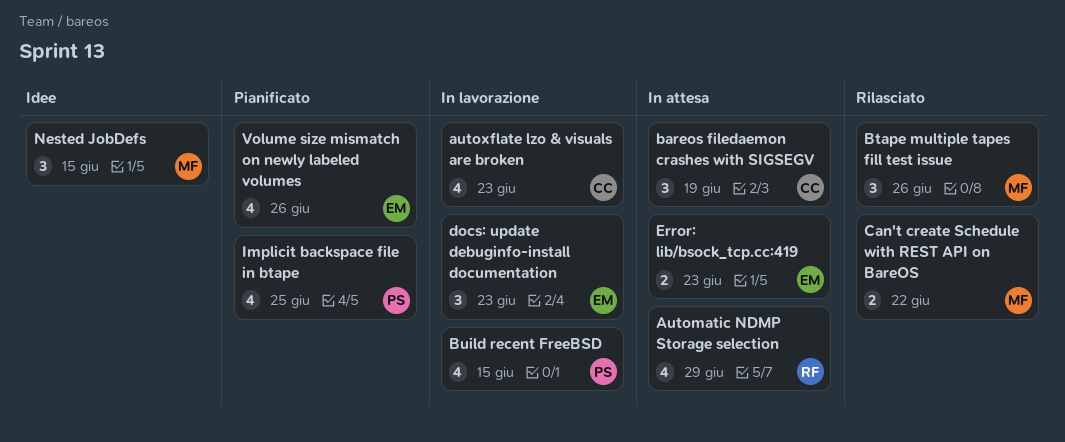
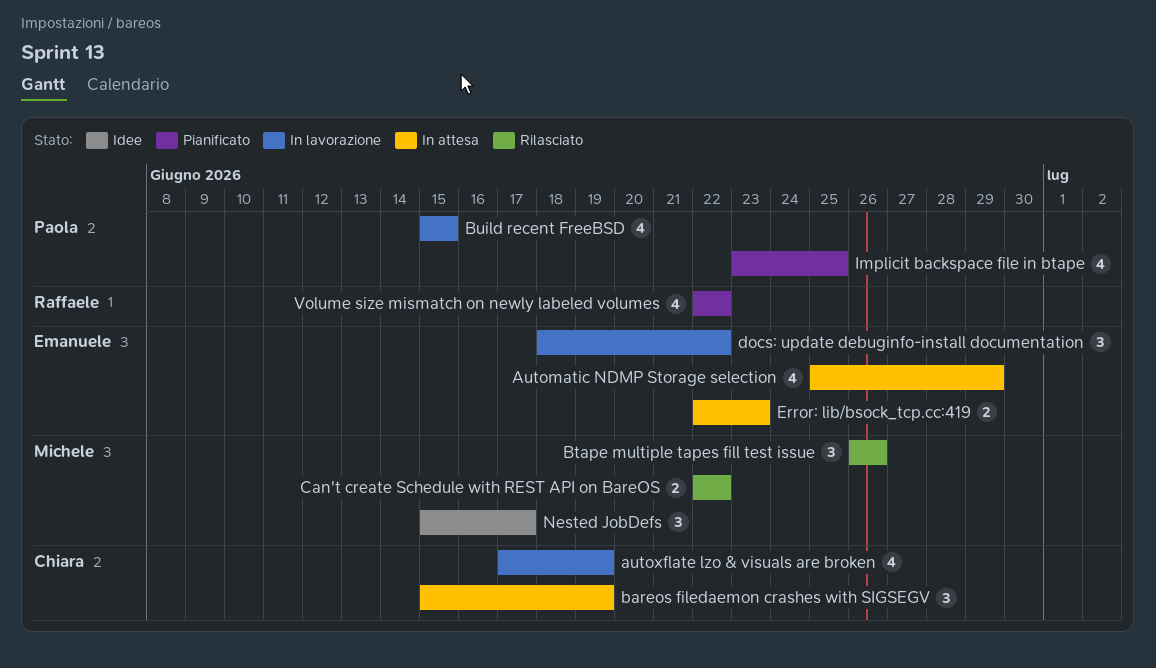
Automatic NDMP Storage selection, owner: Raffaele -> Emanuele
autoxflate lzo & visuals are broken, due: Jun 23 -> Jun 19
docs: update debuginfo-install documentation, due: Jun 23 -> Jun 22
Nested JobDefs, due: Jun 15 -> Jun 17
Volume size mismatch on newly labeled volumes, owner: Emanuele -> Raffaele
Volume size mismatch on newly labeled volumes, due: Jun 26 -> Jun 22

